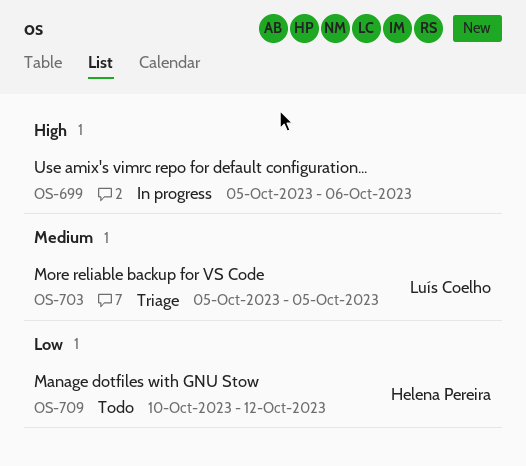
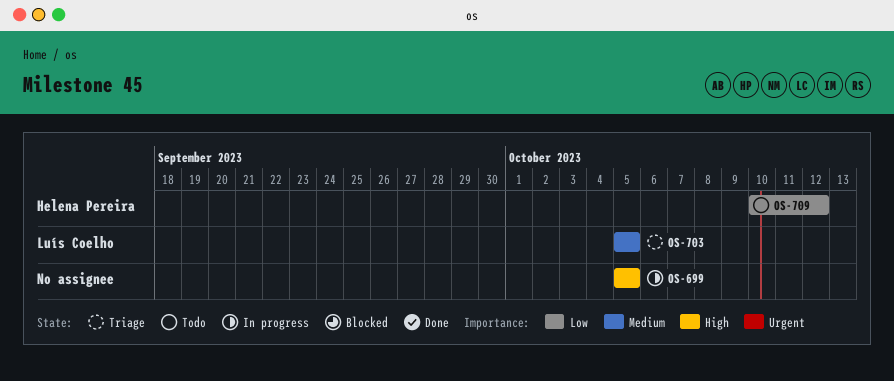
OS-699, due: Oct 6 -> Oct 5

